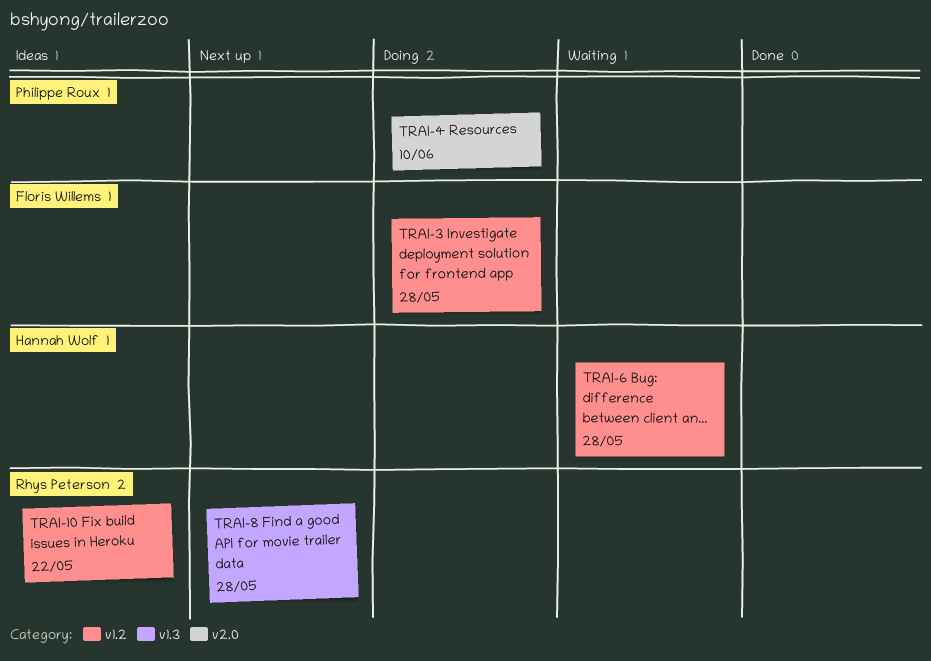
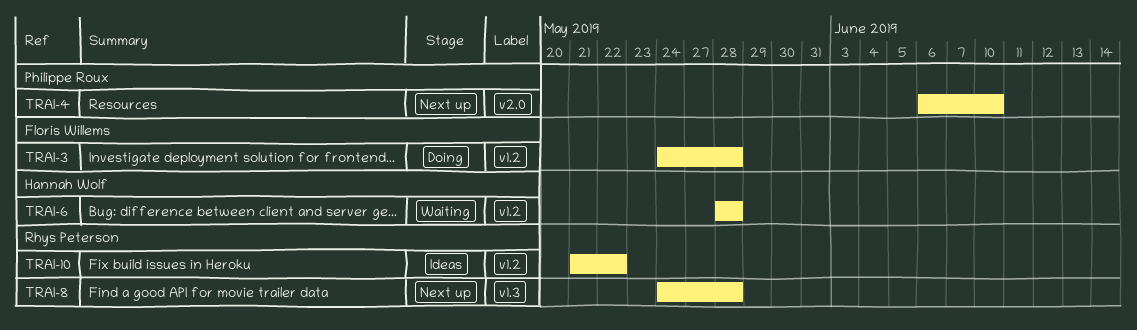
TRAI-4, status: Doing -> Next up

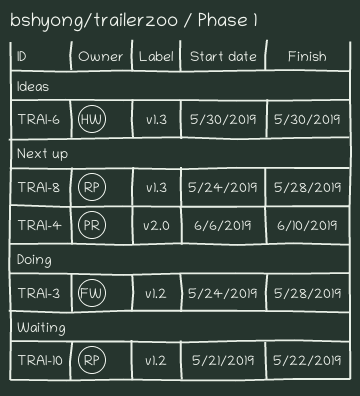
TRAI-6, status: Waiting -> Ideas
TRAI-6, label: v1.2 -> v1.3
TRAI-6, start: May 28 -> May 30
TRAI-6, due: May 28 -> May 30
TRAI-10, status: Ideas -> Waiting

